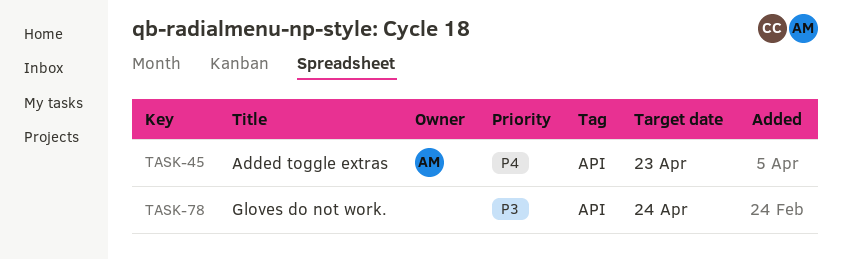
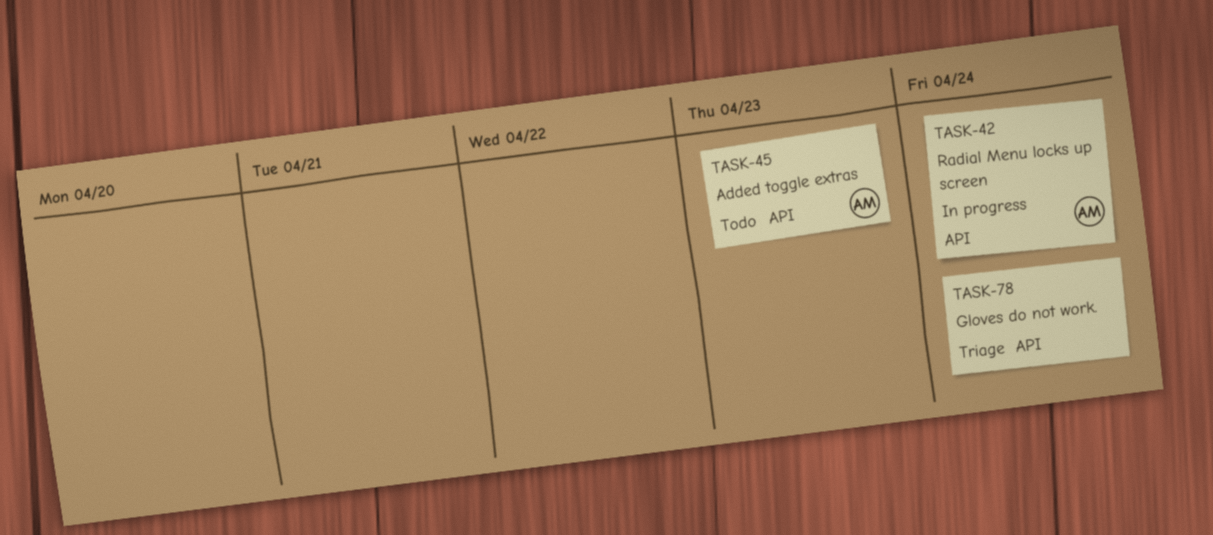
TASK-42: none -> present

